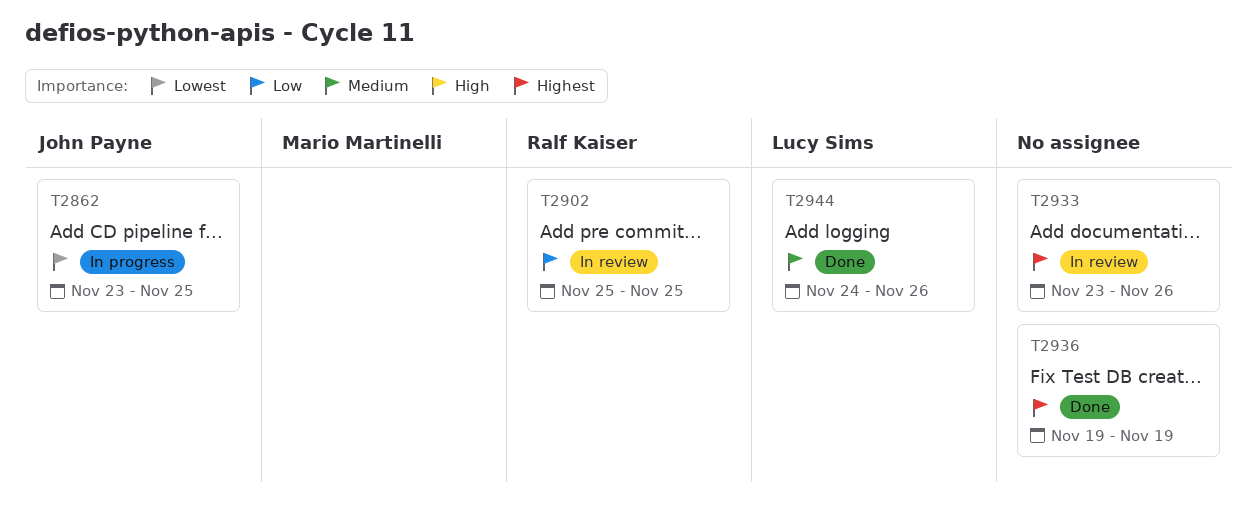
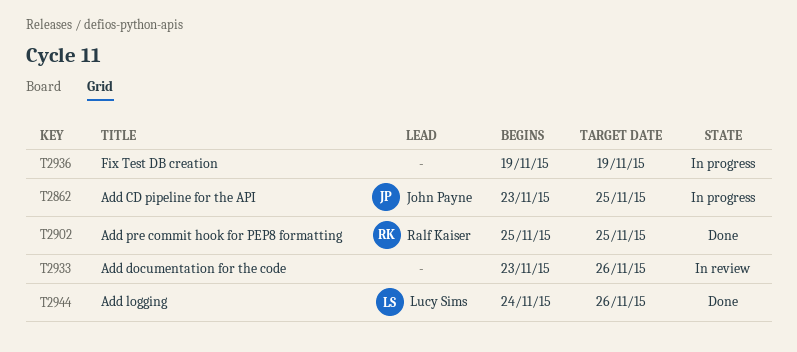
T2902, status: In review -> Done
T2936, status: Done -> In progress

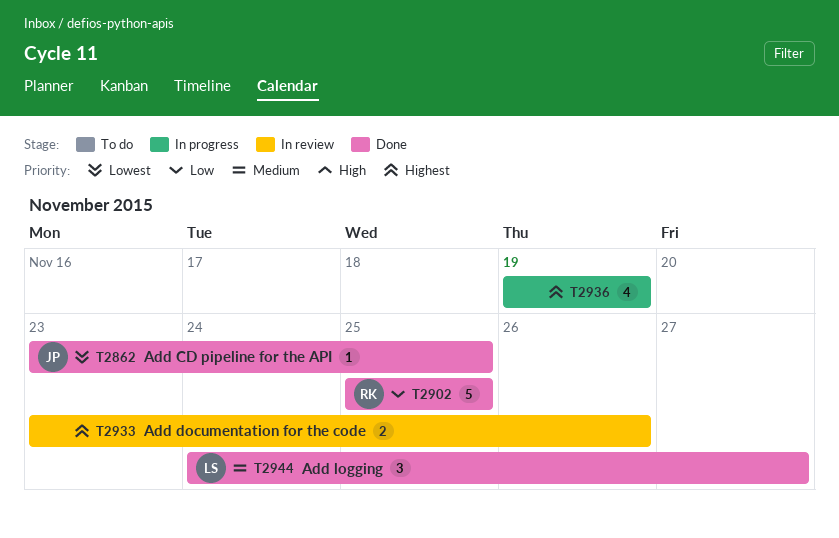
T2862, status: In progress -> Done
T2944, due: Nov 26 -> Nov 27

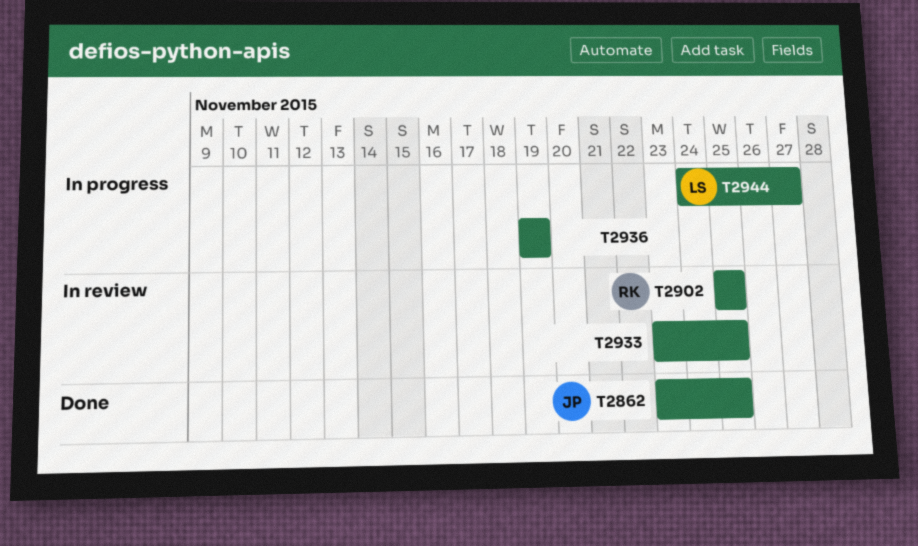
T2902, status: Done -> In review
T2933, due: Nov 26 -> Nov 25
T2944, status: Done -> In progress

